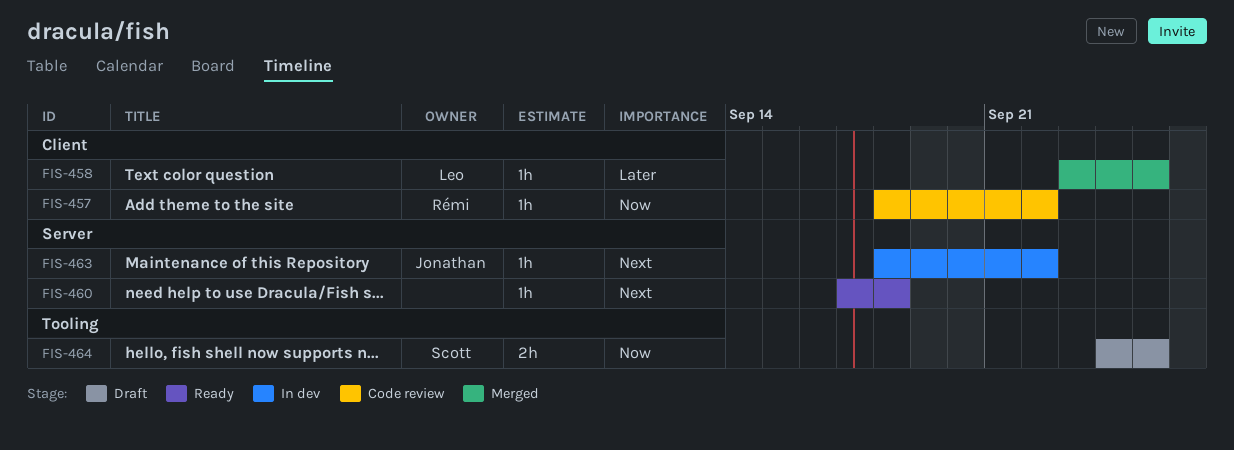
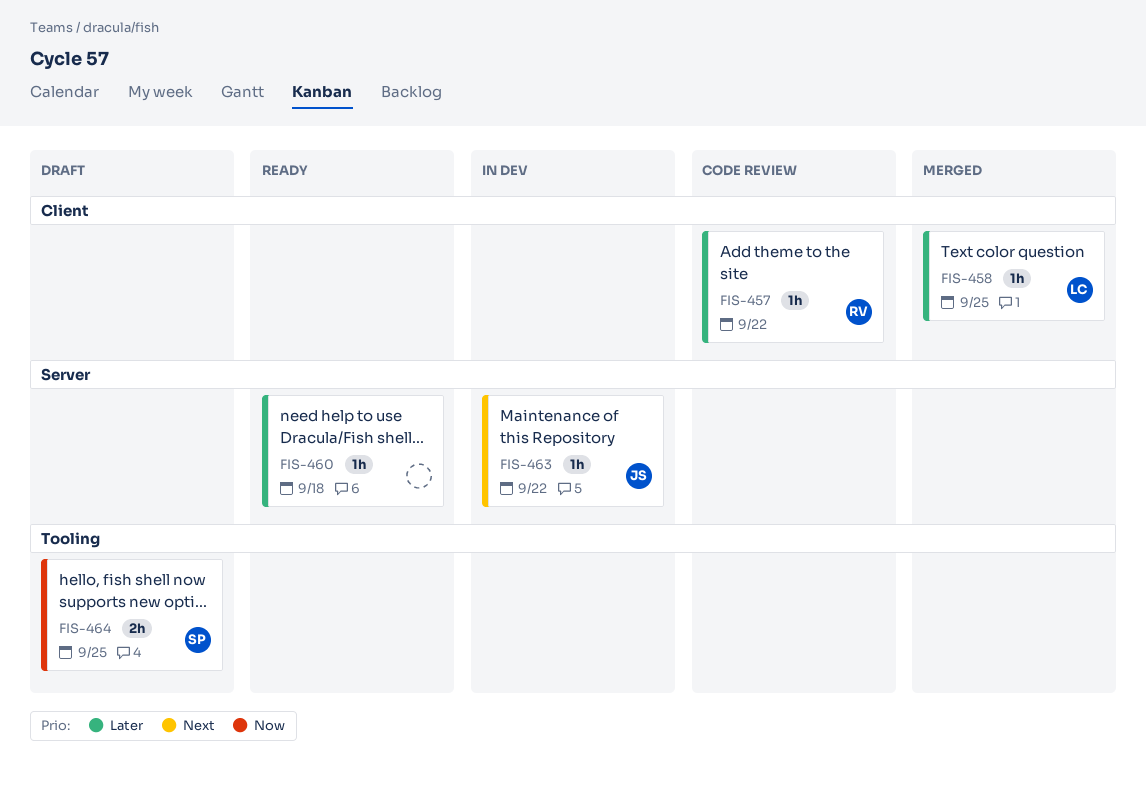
FIS-457, priority: Now -> Later
FIS-460, priority: Next -> Later

